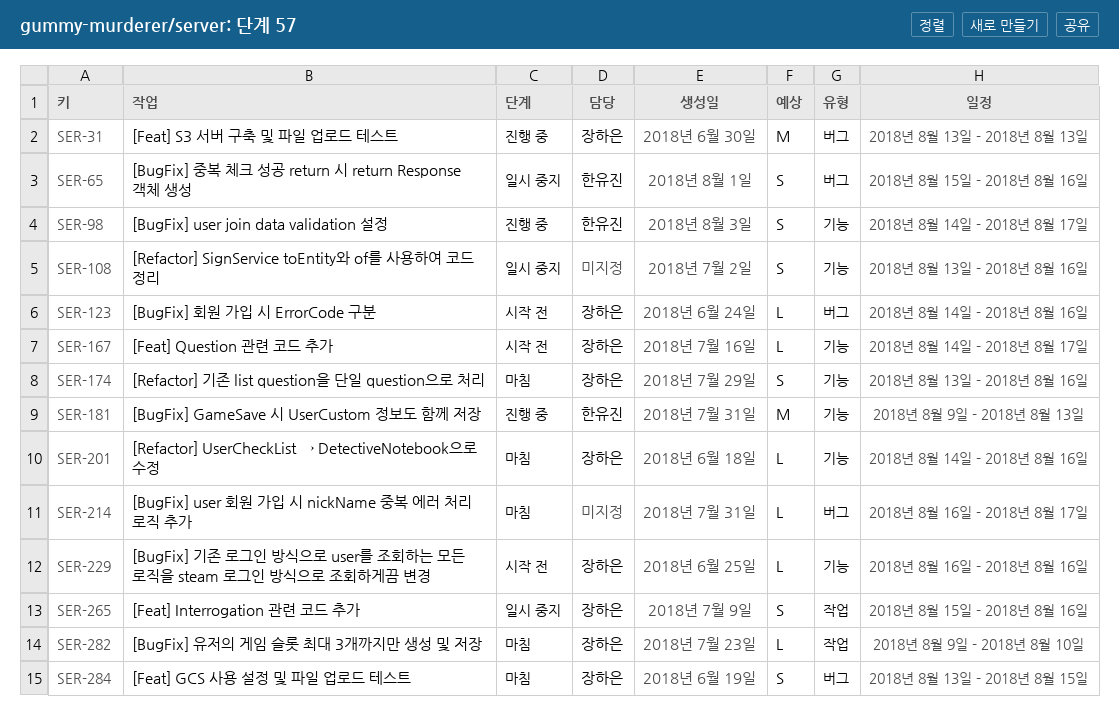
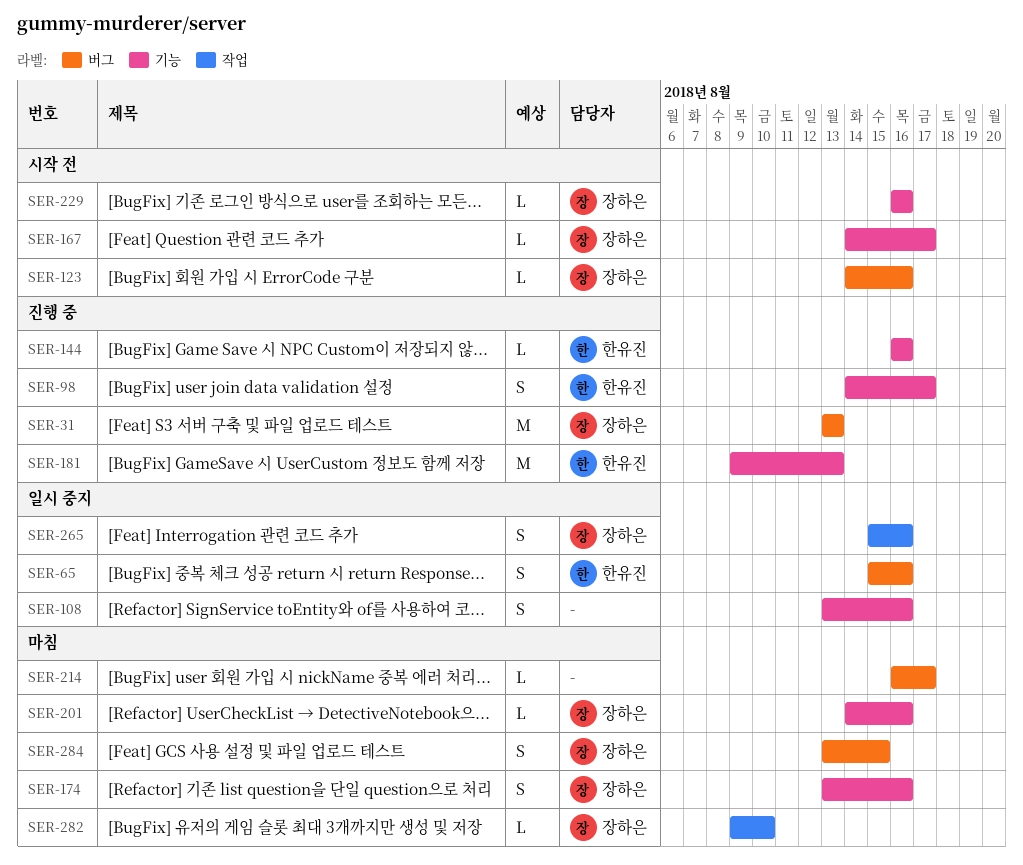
SER-144: none -> present

